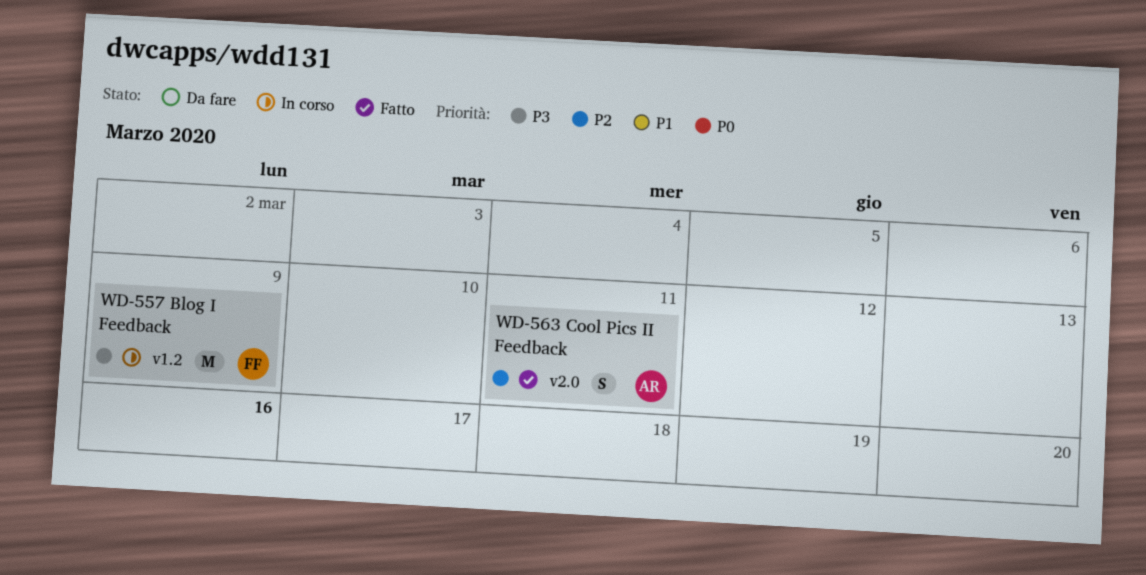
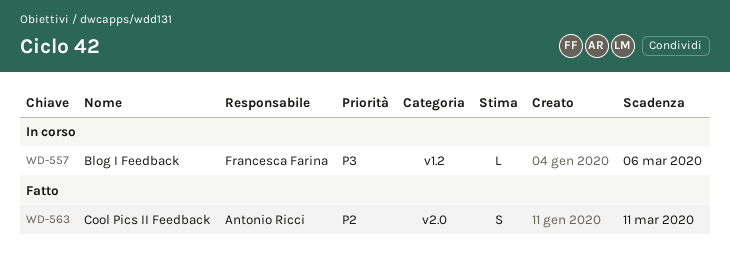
WD-557, estimate: M -> L
WD-557, due: Mar 9 -> Mar 6

